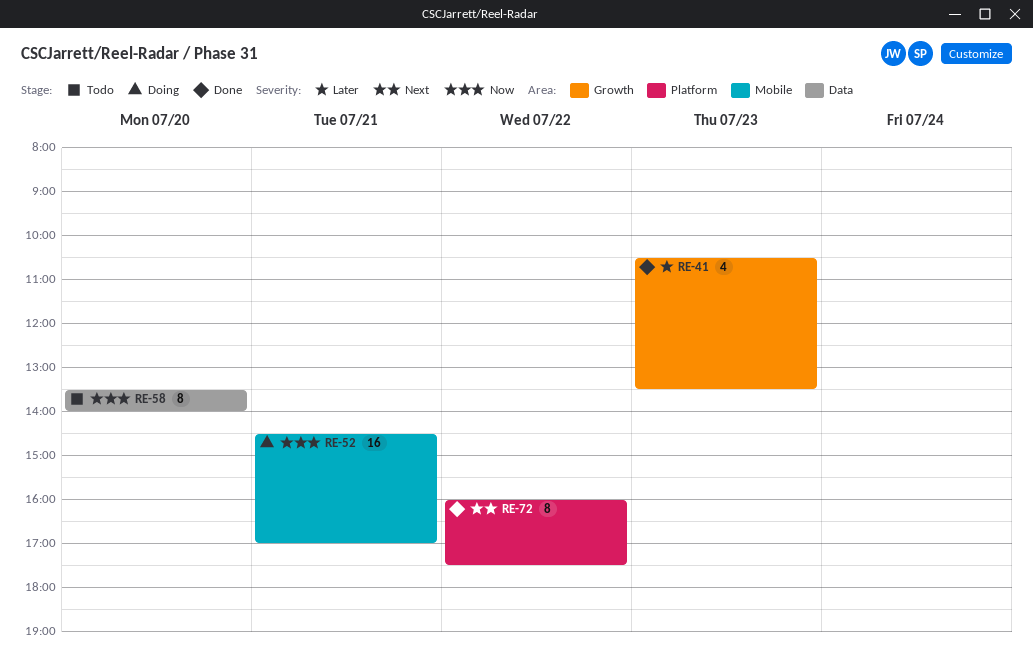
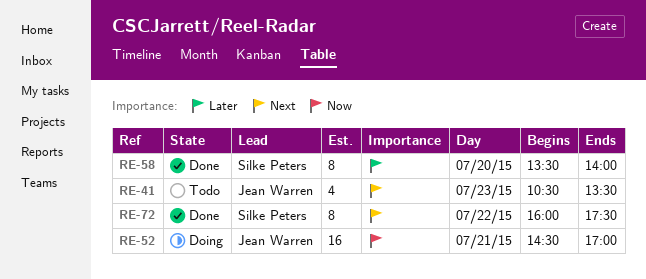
RE-41, status: Done -> Todo
RE-41, priority: Later -> Next
RE-58, status: Todo -> Done
RE-58, priority: Now -> Later

